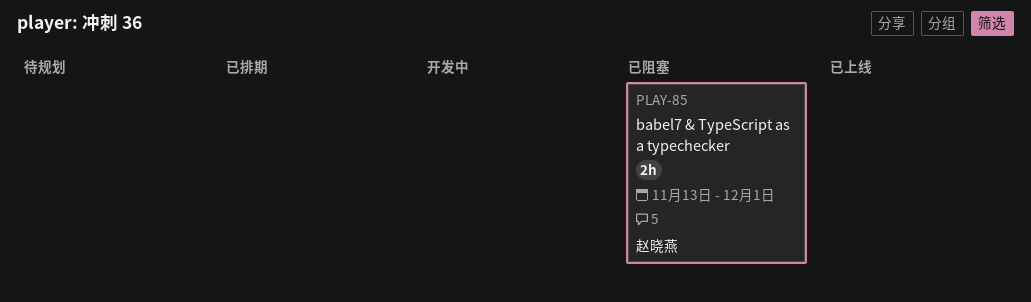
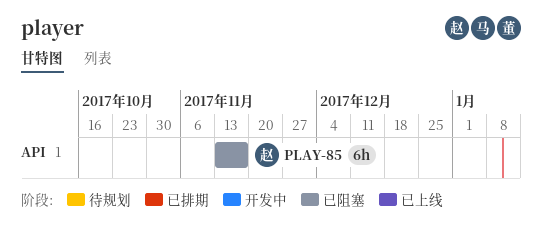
PLAY-85, estimate: 2h -> 6h
PLAY-85, due: Dec 1 -> Nov 17

